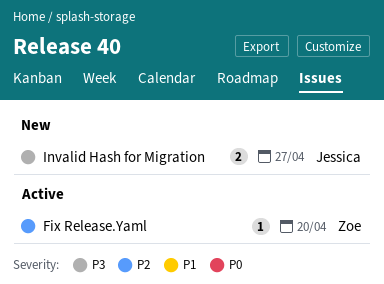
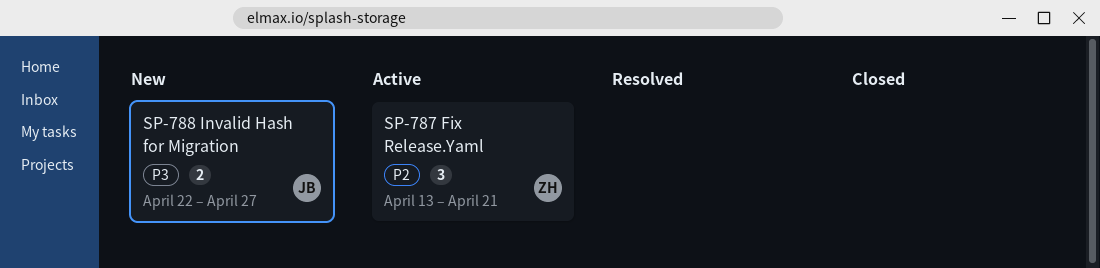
Fix Release.Yaml, estimate: 1 -> 3
Fix Release.Yaml, due: Apr 20 -> Apr 21

